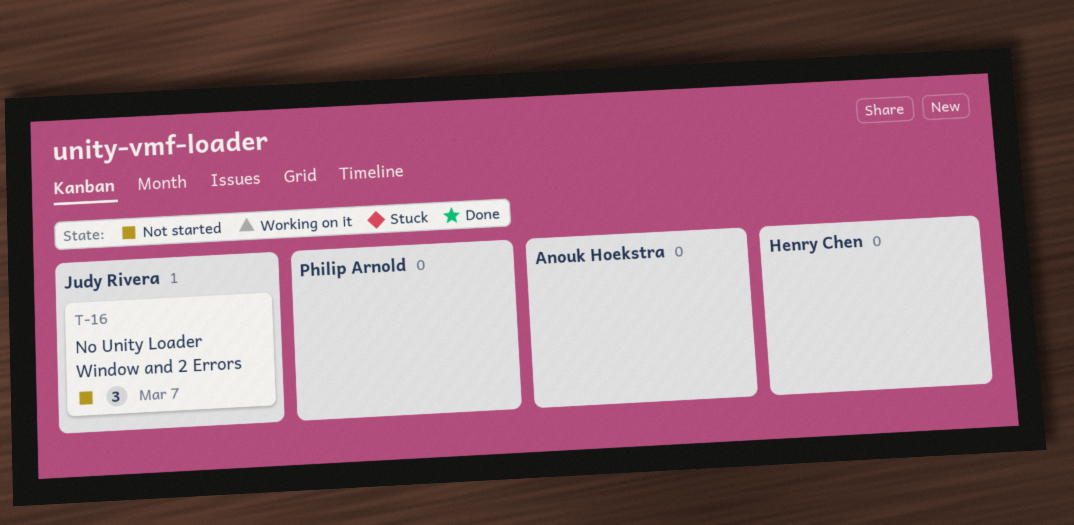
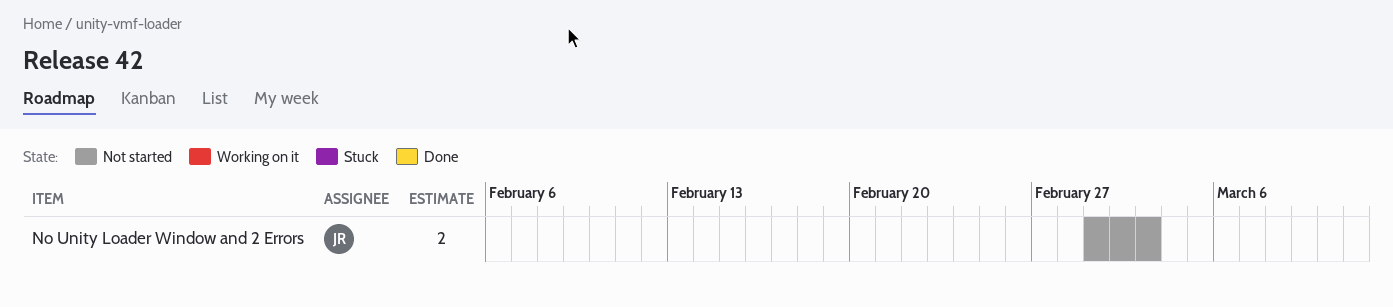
No Unity Loader Window and 2 Errors, estimate: 3 -> 2
No Unity Loader Window and 2 Errors, due: Mar 7 -> Mar 3

